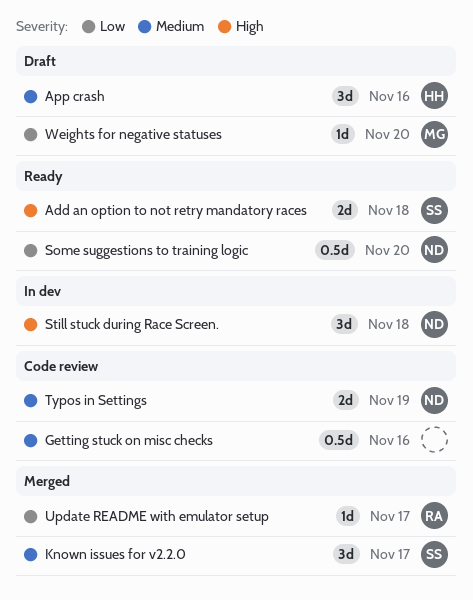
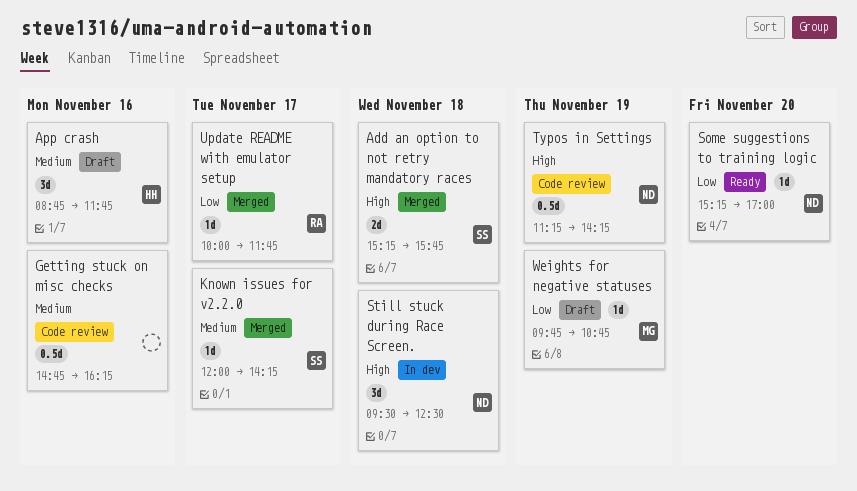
Add an option to not retry mandatory races, status: Ready -> Merged
Known issues for v2.2.0, estimate: 3d -> 1d
Some suggestions to training logic, estimate: 0.5d -> 1d
Typos in Settings, priority: Medium -> High
Typos in Settings, estimate: 2d -> 0.5d
Weights for negative statuses, day: Nov 20 -> Nov 19

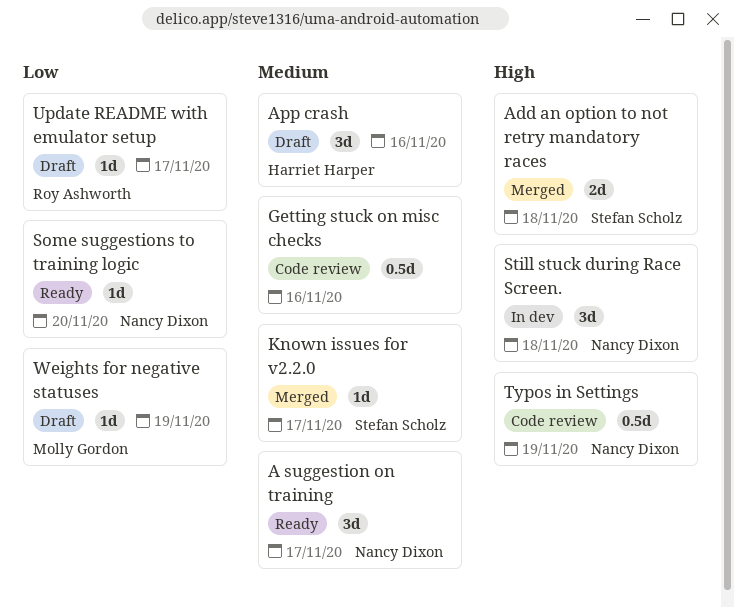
A suggestion on training: none -> present
Update README with emulator setup, status: Merged -> Draft

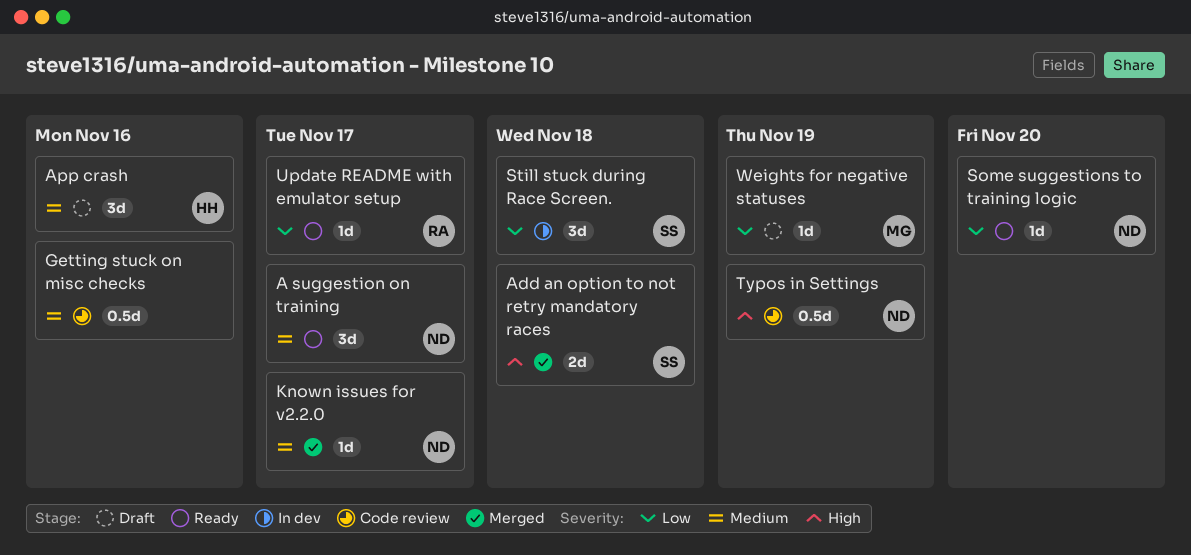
Known issues for v2.2.0, owner: Stefan Scholz -> Nancy Dixon
Still stuck during Race Screen., owner: Nancy Dixon -> Stefan Scholz
Still stuck during Race Screen., priority: High -> Low
Update README with emulator setup, status: Draft -> Ready

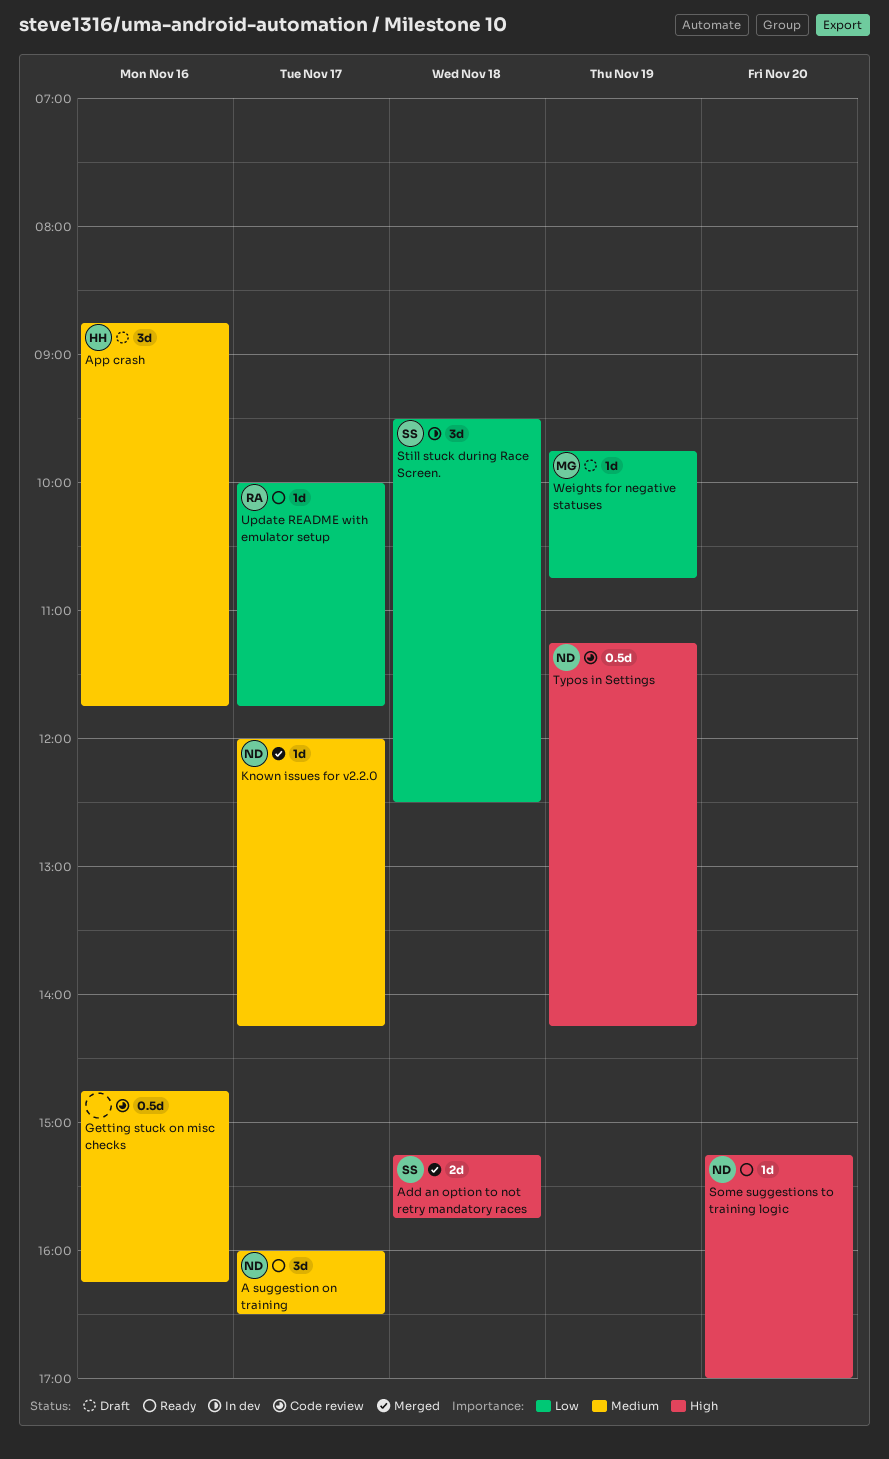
Some suggestions to training logic, priority: Low -> High

